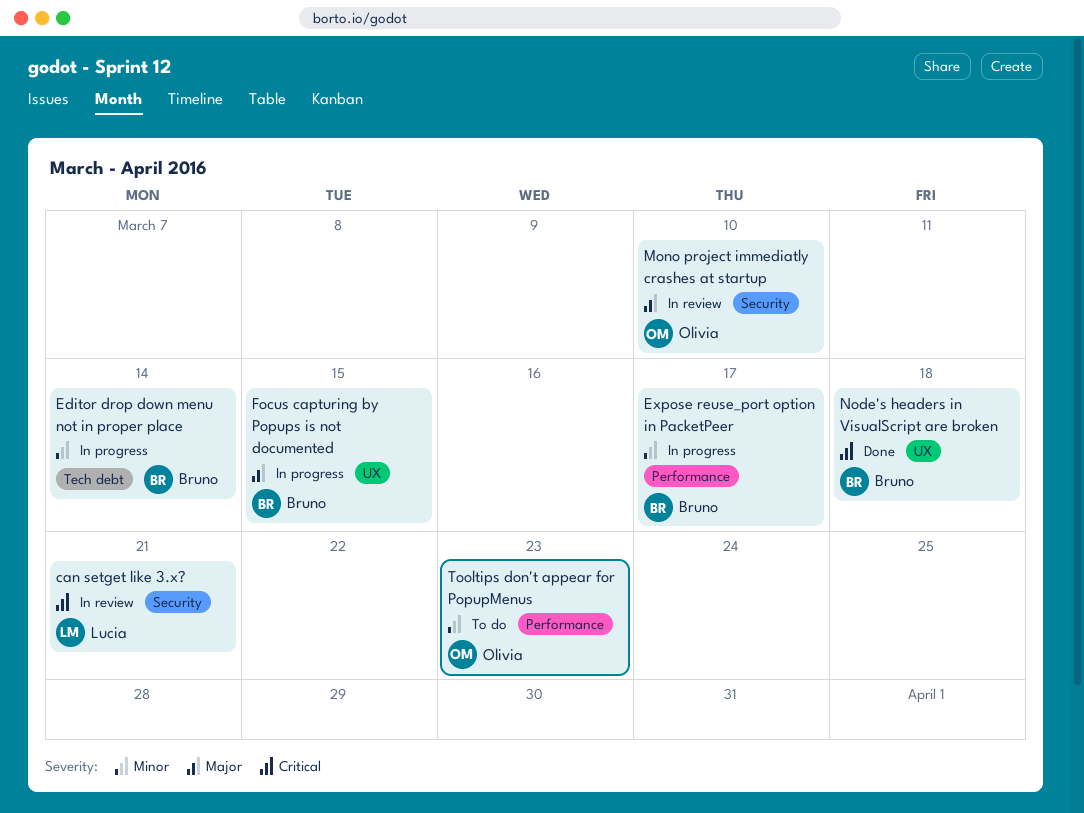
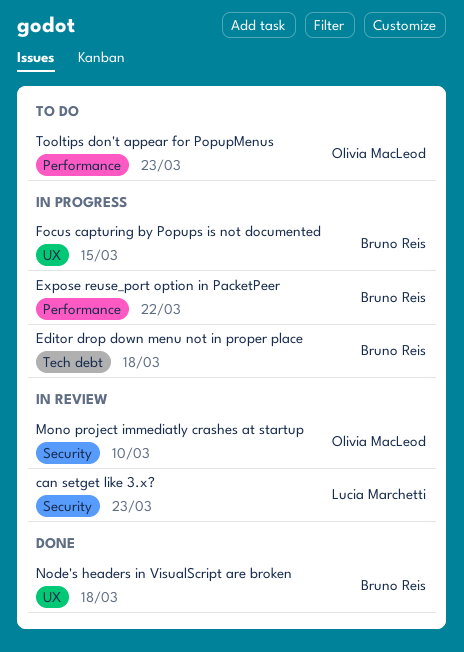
can setget like 3.x?, due: Mar 21 -> Mar 23
Editor drop down menu not in proper place, due: Mar 14 -> Mar 18
Expose reuse_port option in PacketPeer, due: Mar 17 -> Mar 22

